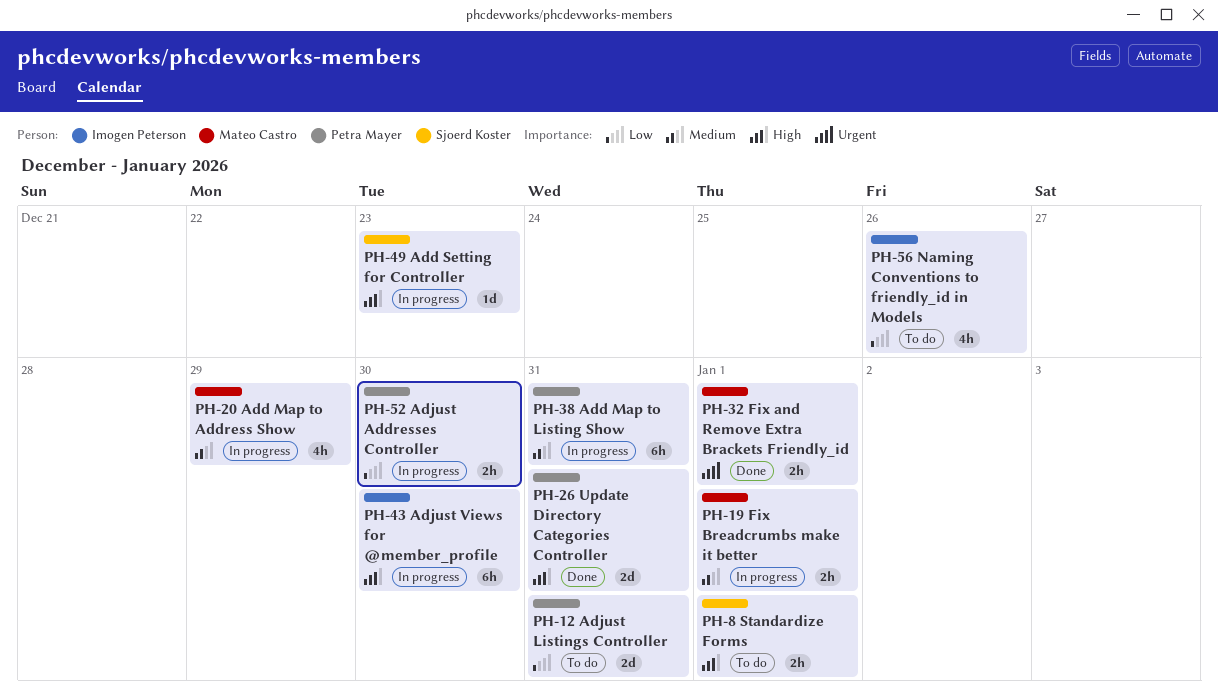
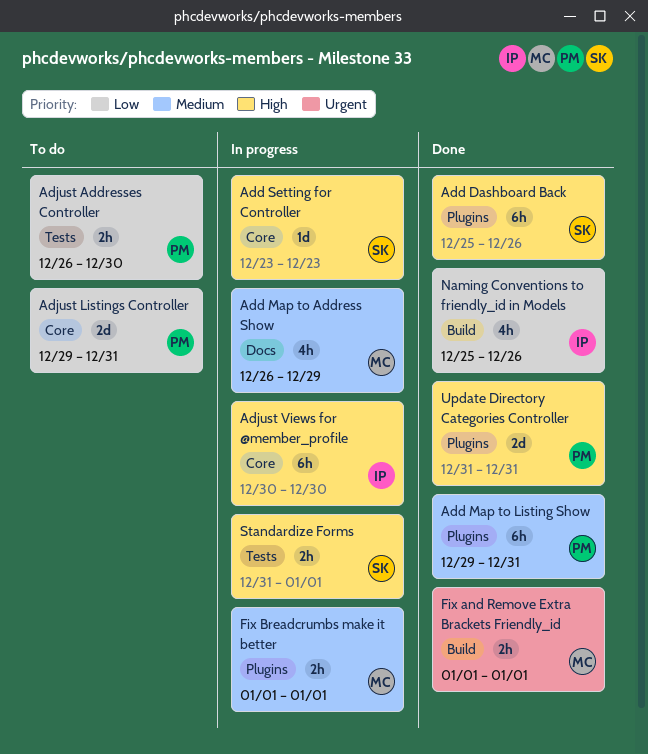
Add Dashboard Back: none -> present
Add Map to Listing Show, status: In progress -> Done
Adjust Addresses Controller, status: In progress -> To do
Naming Conventions to friendly_id in Models, status: To do -> Done
Standardize Forms, status: To do -> In progress

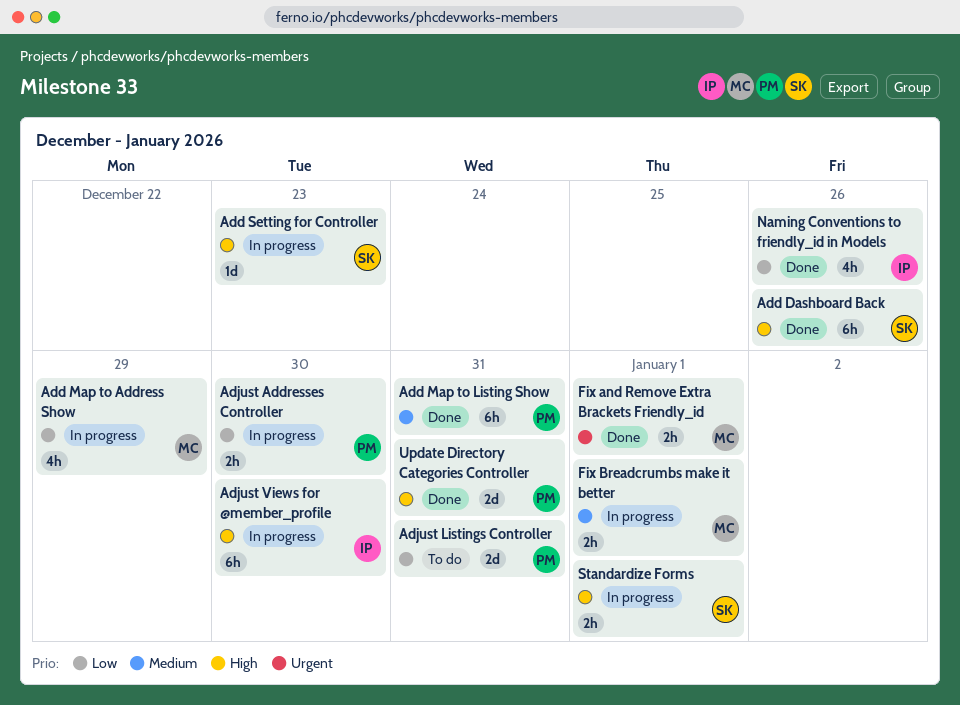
Add Map to Address Show, priority: Medium -> Low
Adjust Addresses Controller, status: To do -> In progress

